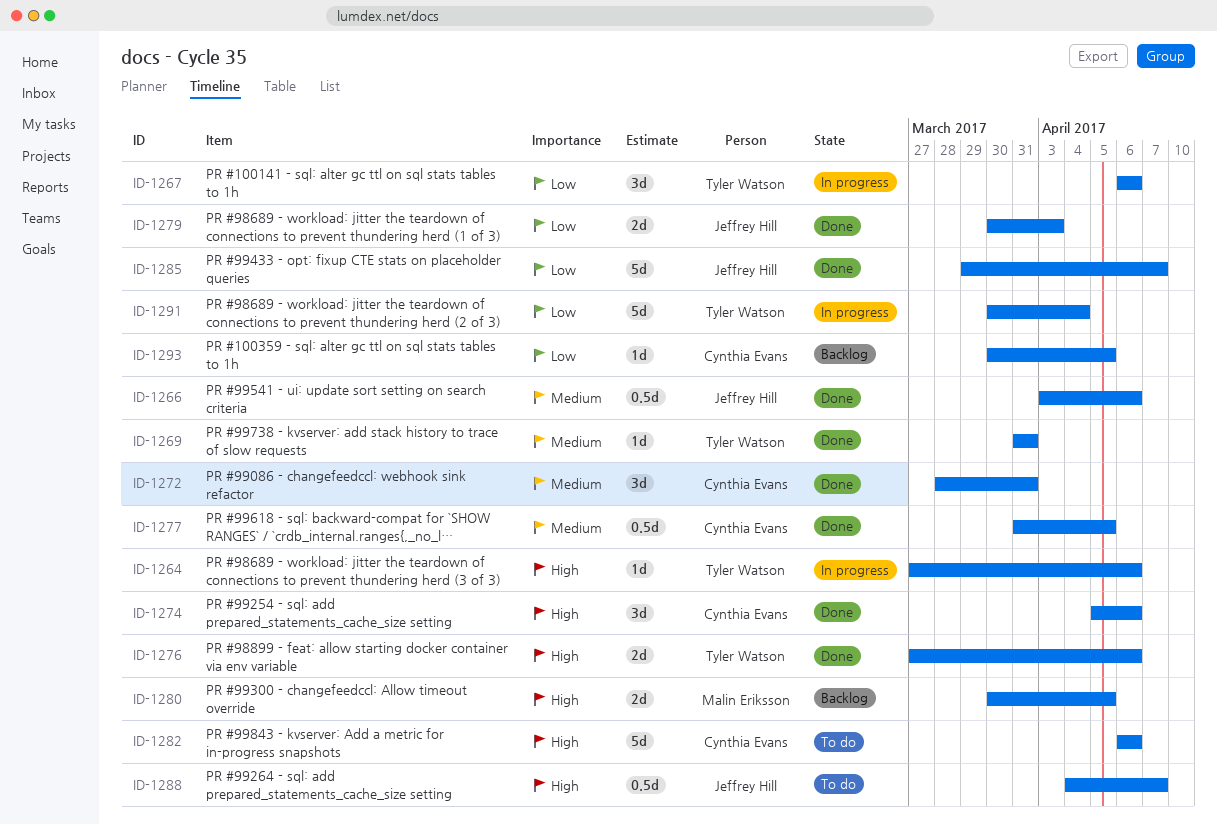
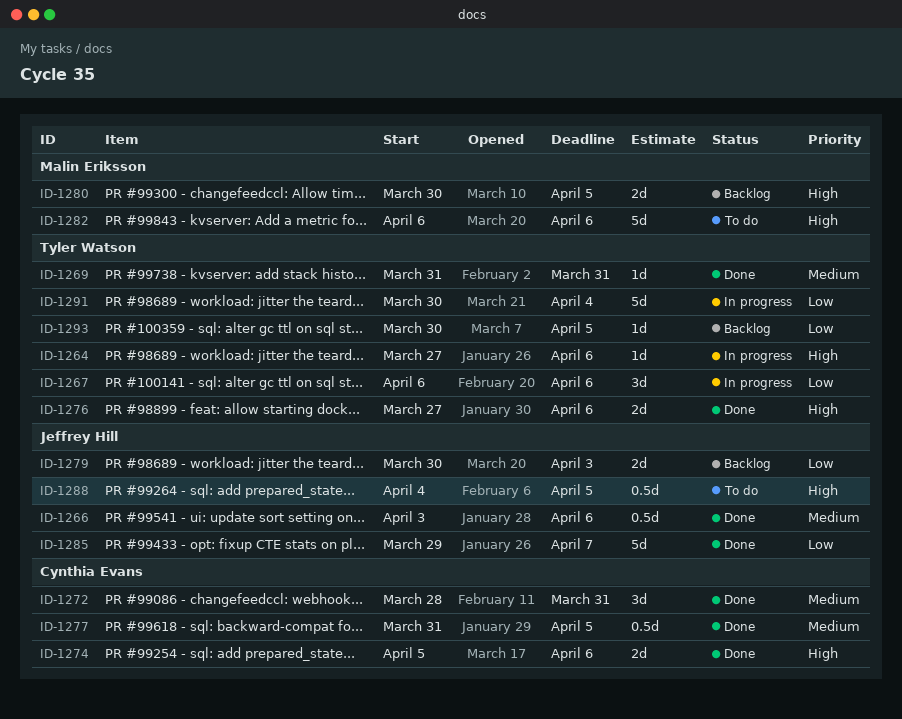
ID-1274, estimate: 3d -> 2d
ID-1279, status: Done -> Backlog
ID-1282, owner: Cynthia Evans -> Malin Eriksson
ID-1288, due: Apr 7 -> Apr 5
ID-1293, owner: Cynthia Evans -> Tyler Watson

